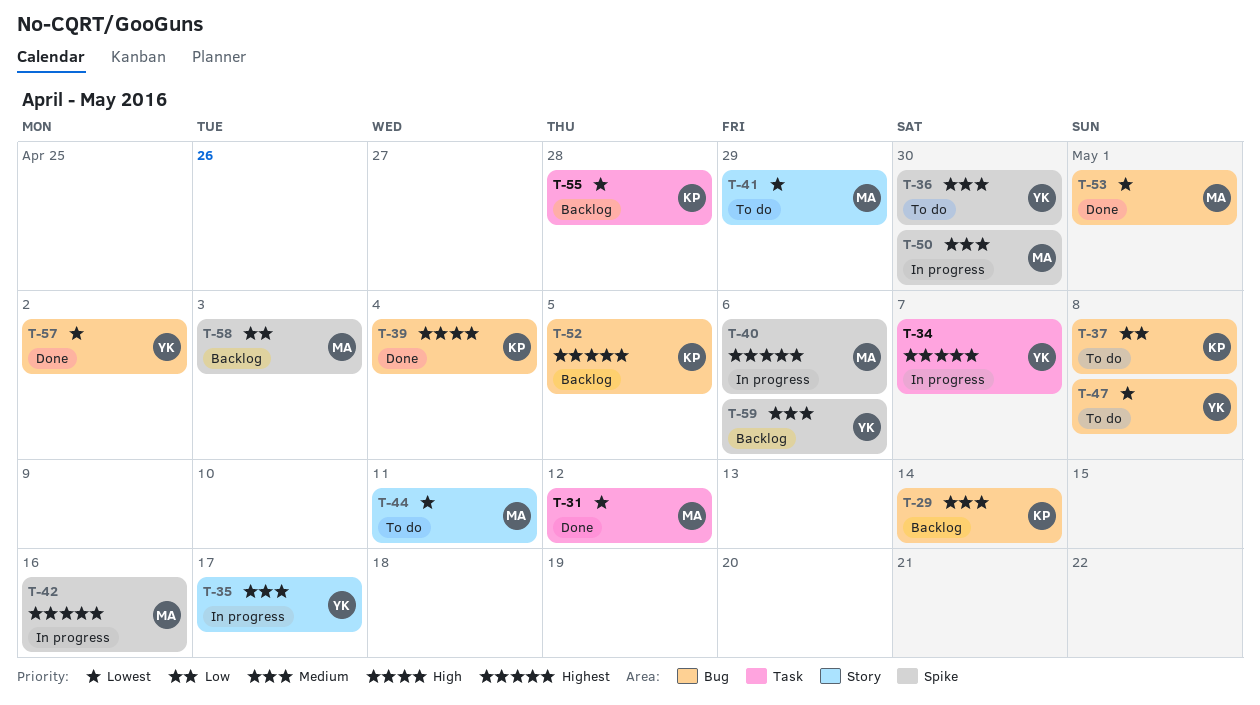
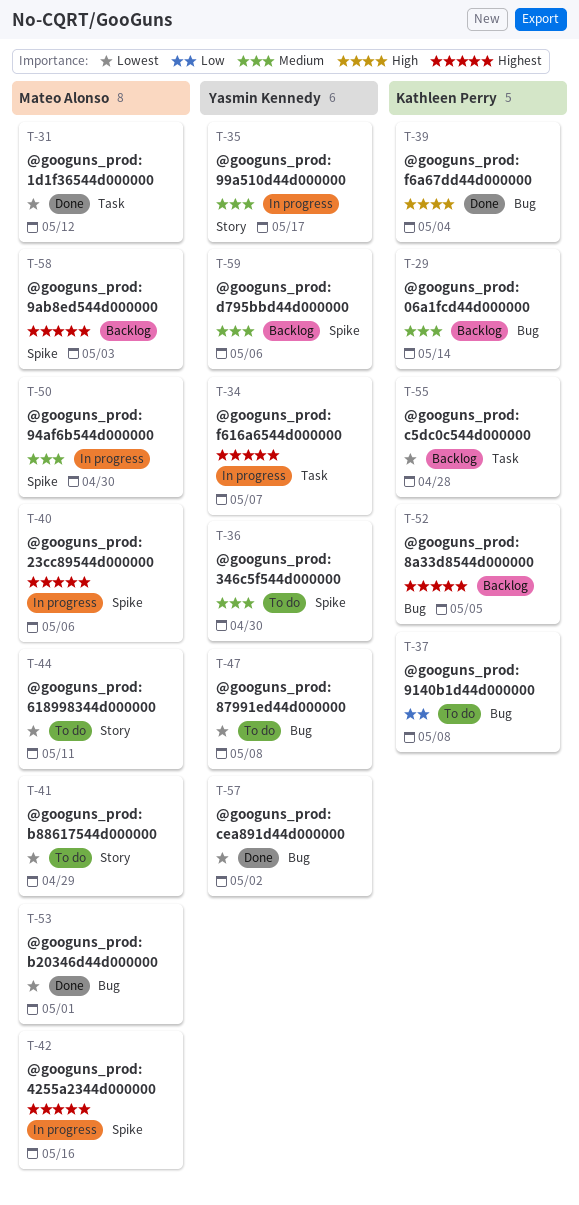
T-58, priority: Low -> Highest

